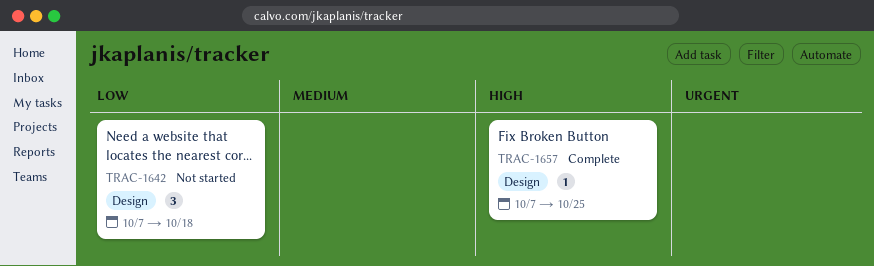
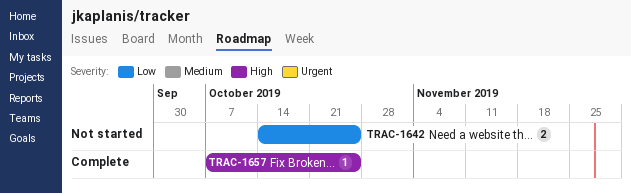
TRAC-1642, estimate: 3 -> 2
TRAC-1642, start: Oct 7 -> Oct 14
TRAC-1642, due: Oct 18 -> Oct 25

